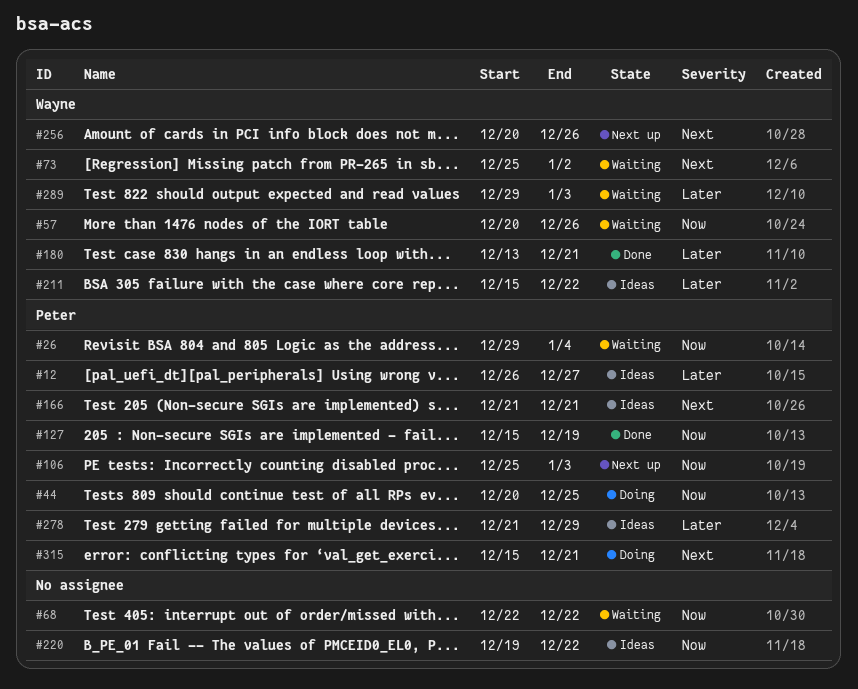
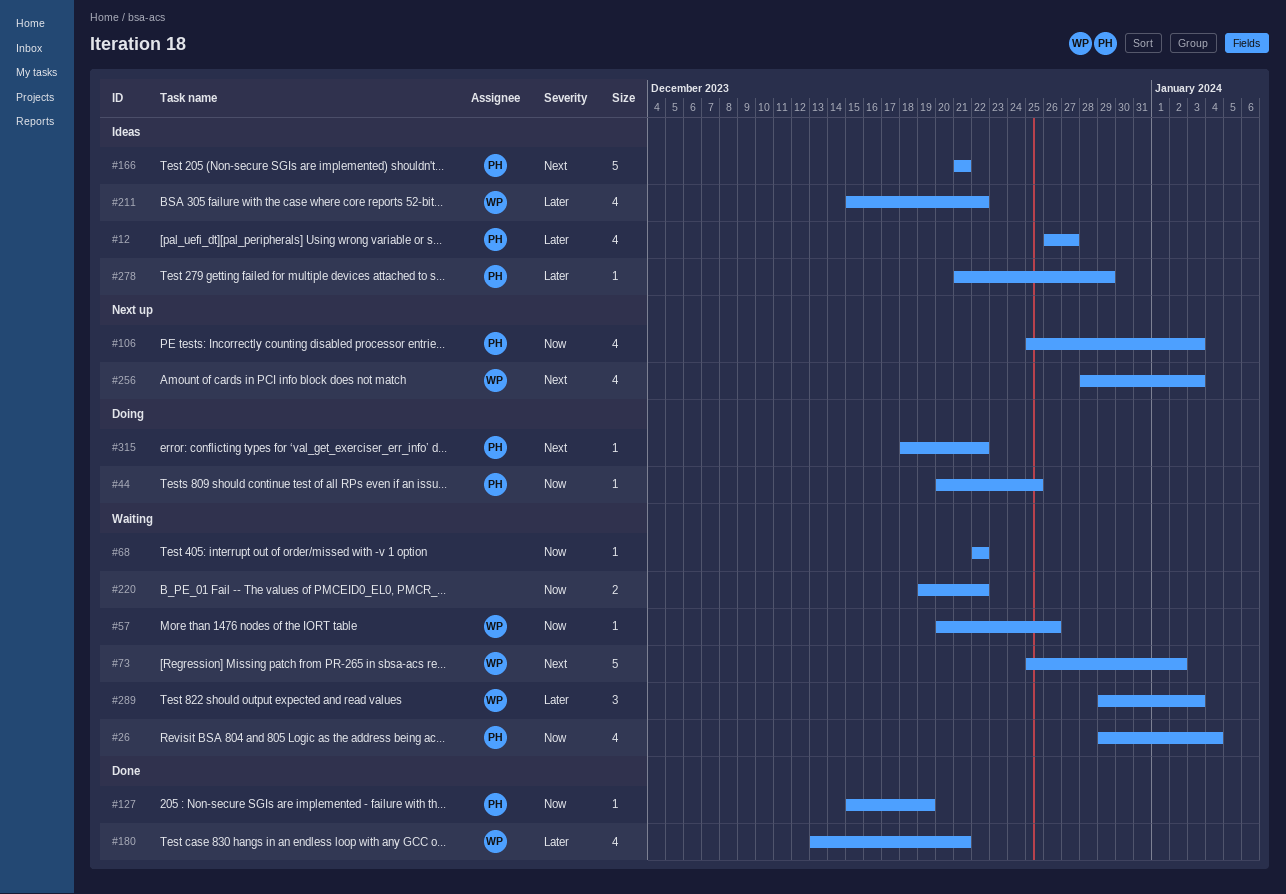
#220, status: Ideas -> Waiting
#256, start: Dec 20 -> Dec 28
#256, due: Dec 26 -> Jan 3
#315, start: Dec 15 -> Dec 18
#315, due: Dec 21 -> Dec 22

